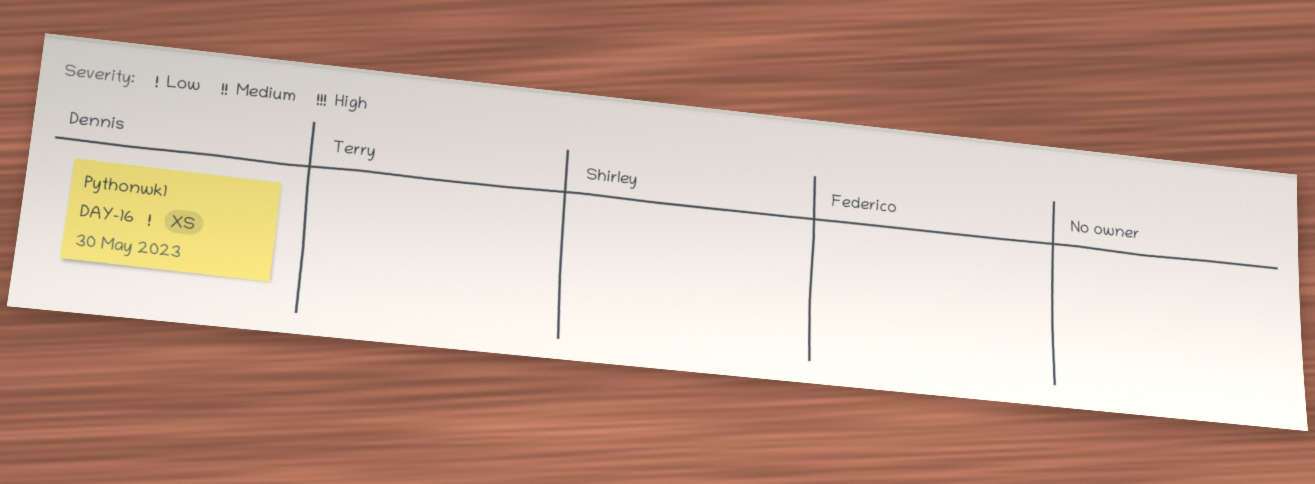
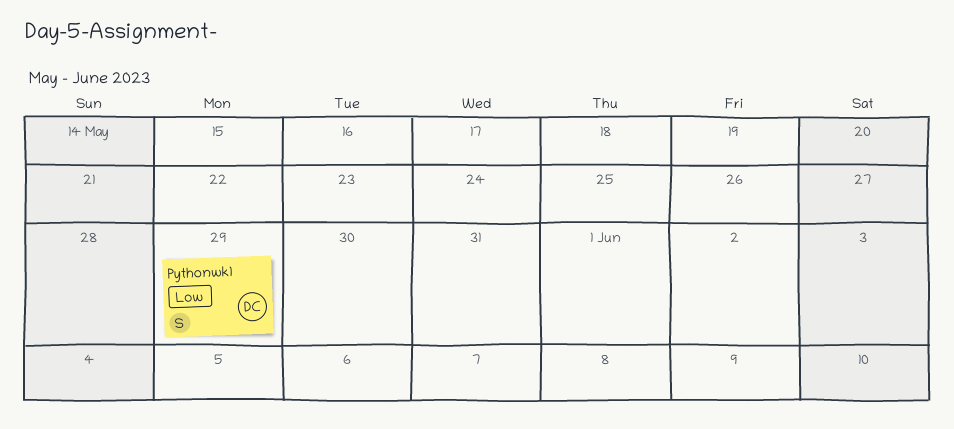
Pythonwk1, estimate: XS -> S
Pythonwk1, due: May 30 -> May 29

